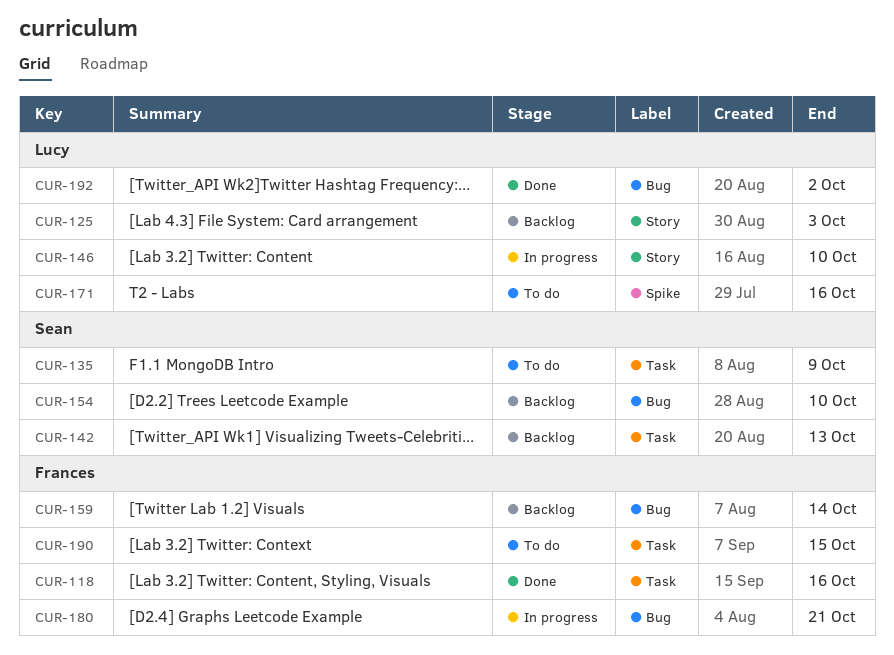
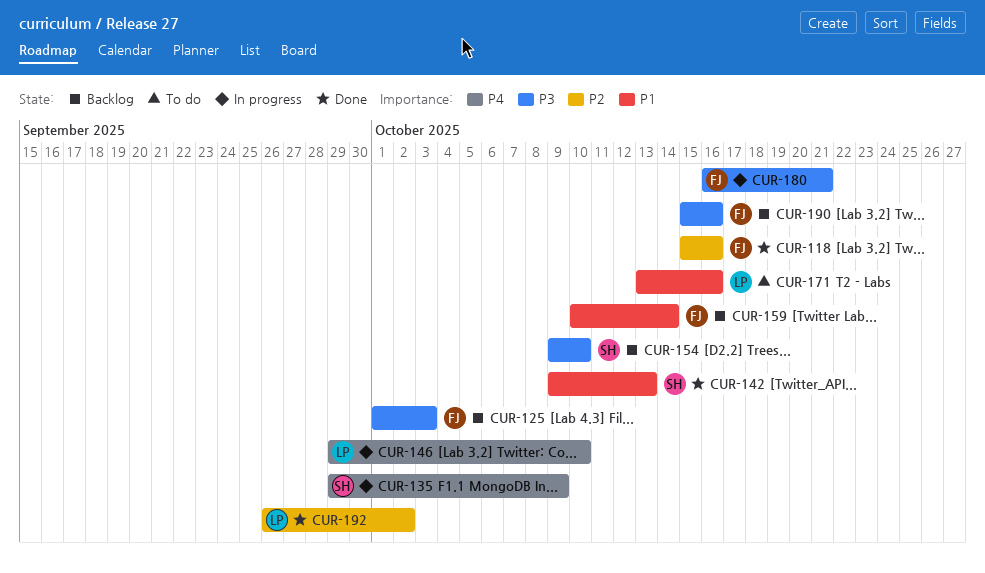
CUR-125, owner: Lucy -> Frances
CUR-135, status: To do -> In progress
CUR-142, status: Backlog -> Done
CUR-190, status: To do -> Backlog
CUR-190, due: Oct 15 -> Oct 16

